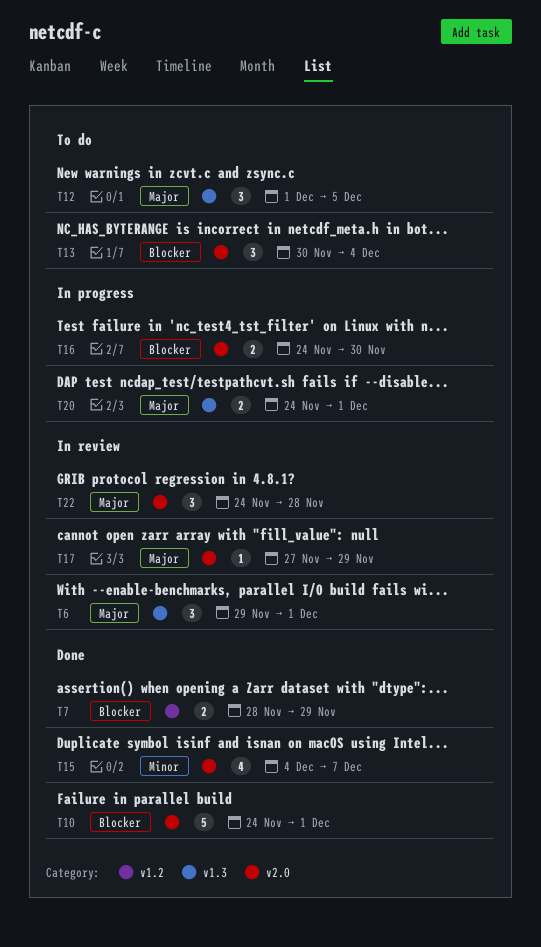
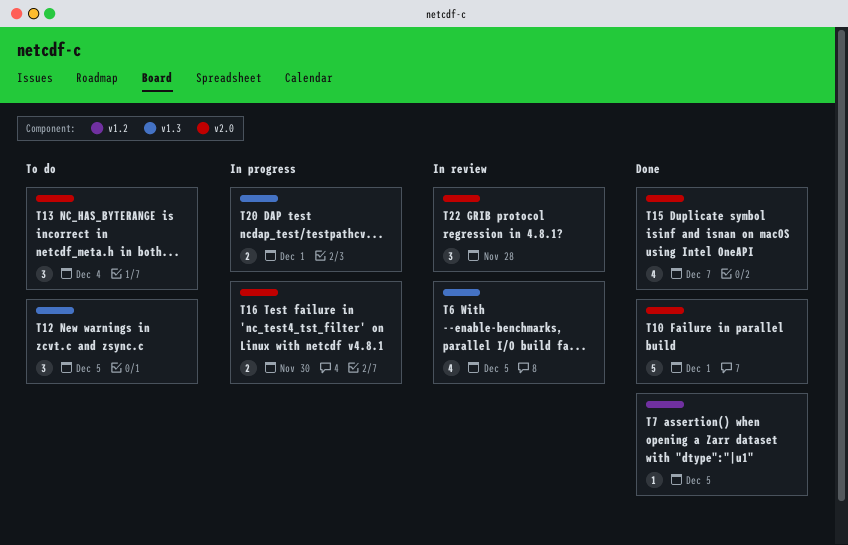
T6, estimate: 3 -> 4
T6, due: Dec 1 -> Dec 5
T7, estimate: 2 -> 1
T7, due: Nov 29 -> Dec 5
T17: present -> none

